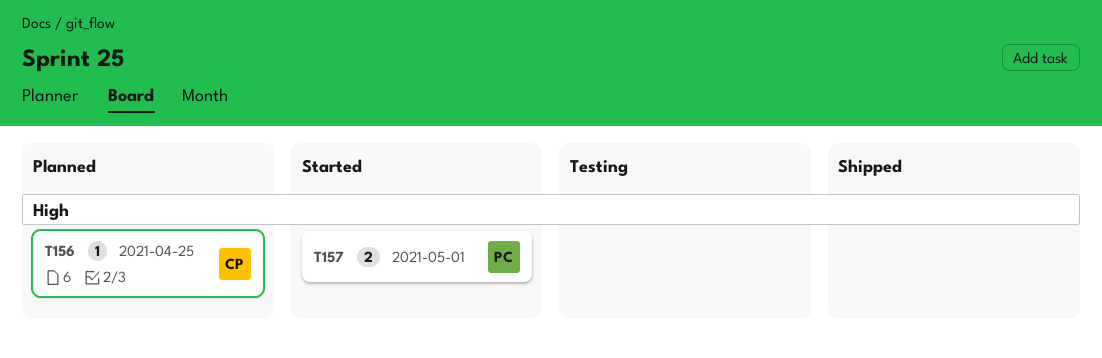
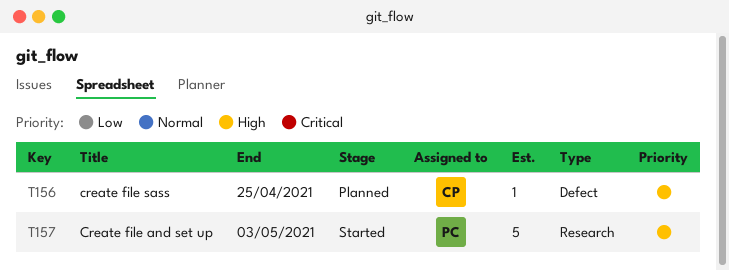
T157, estimate: 2 -> 5
T157, due: May 1 -> May 3

